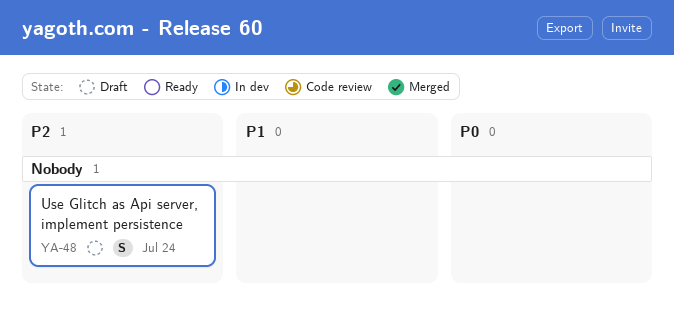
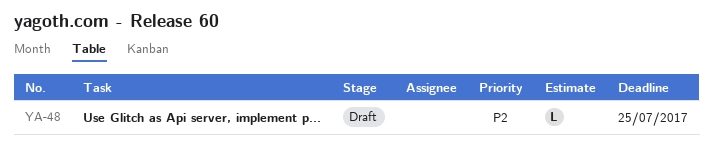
YA-48, estimate: S -> L
YA-48, due: Jul 24 -> Jul 25

